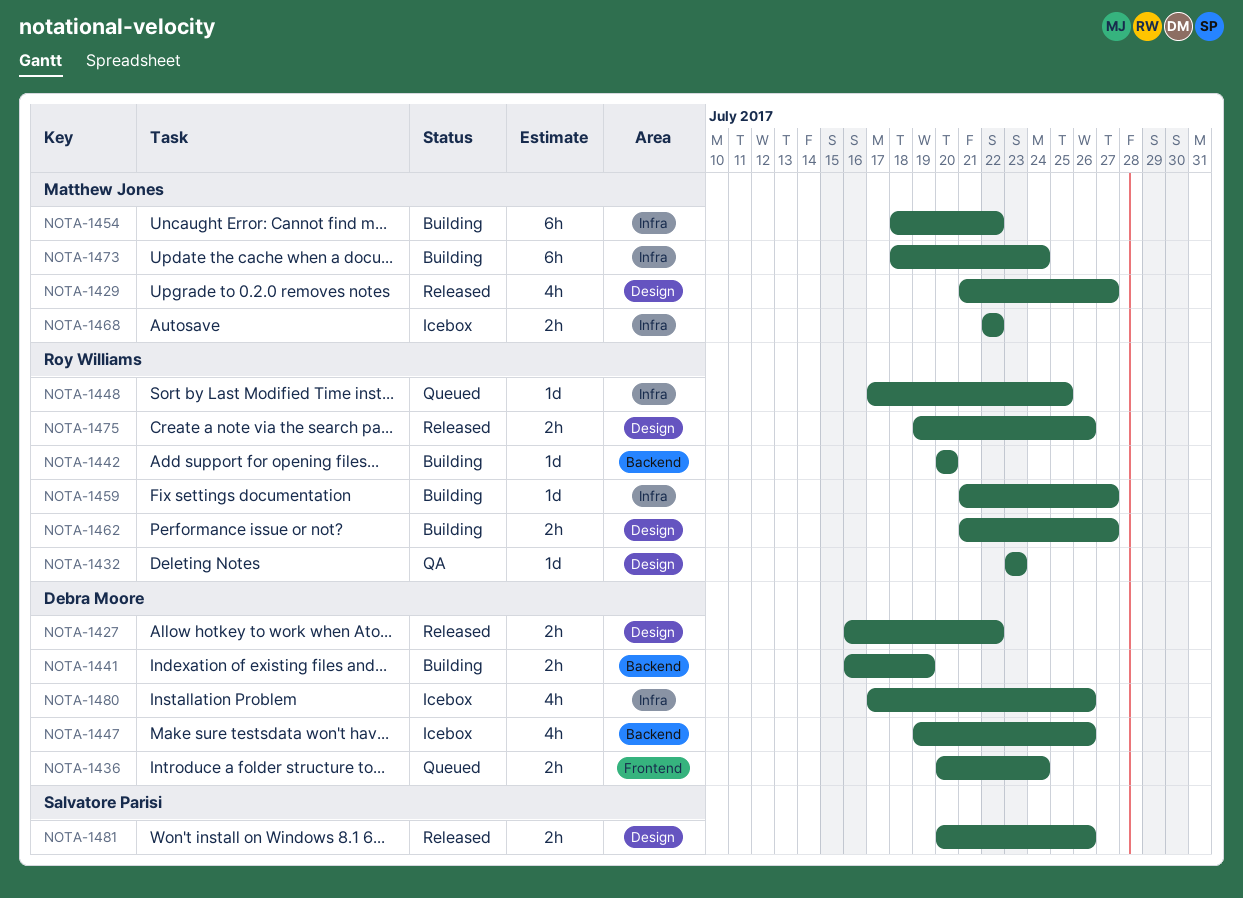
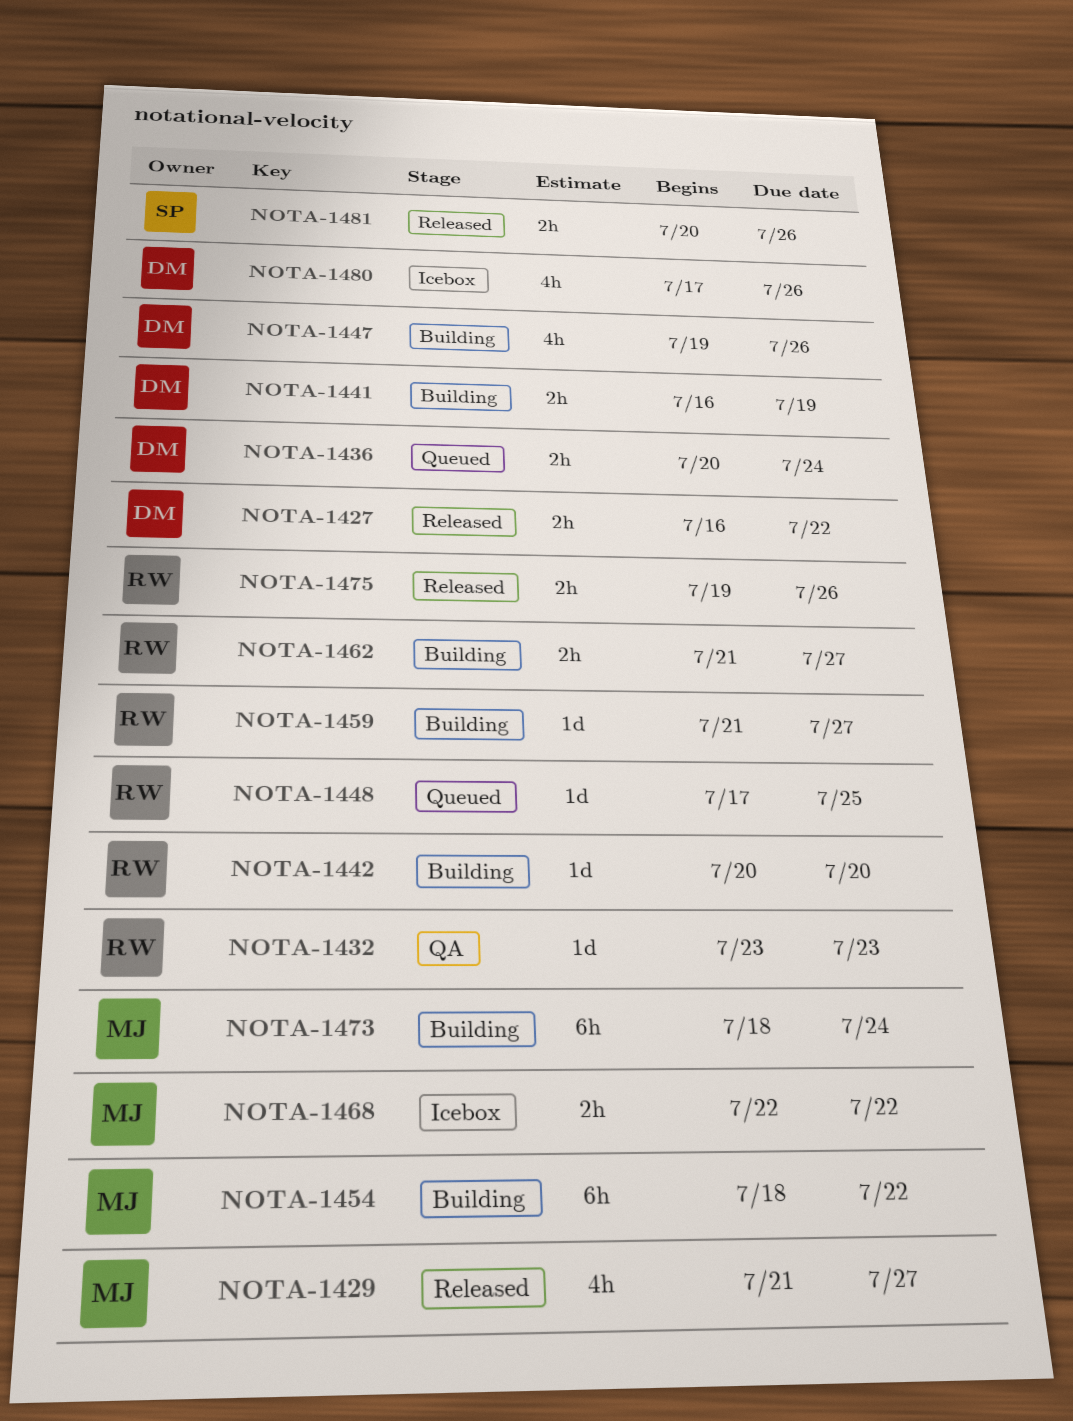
NOTA-1447, status: Icebox -> Building

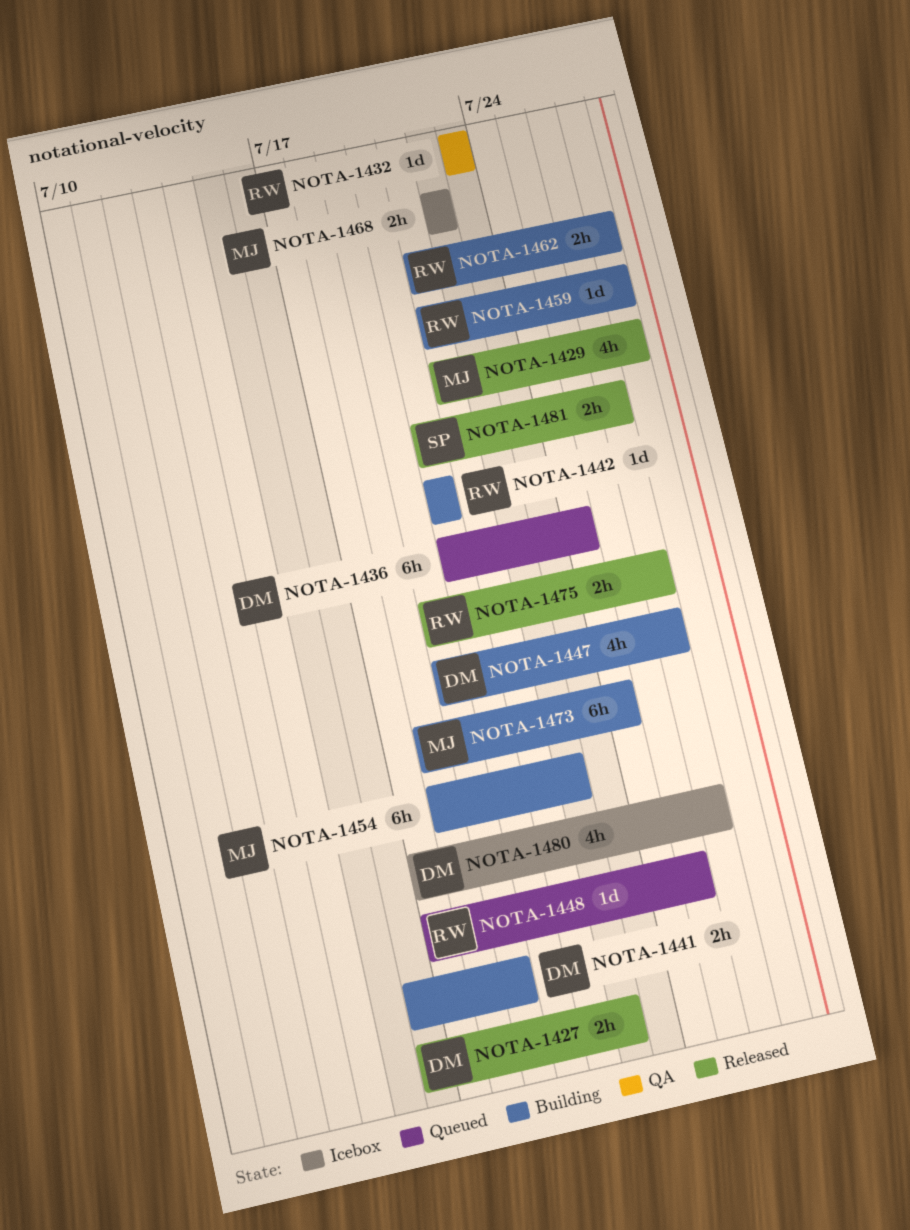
NOTA-1436, estimate: 2h -> 6h

